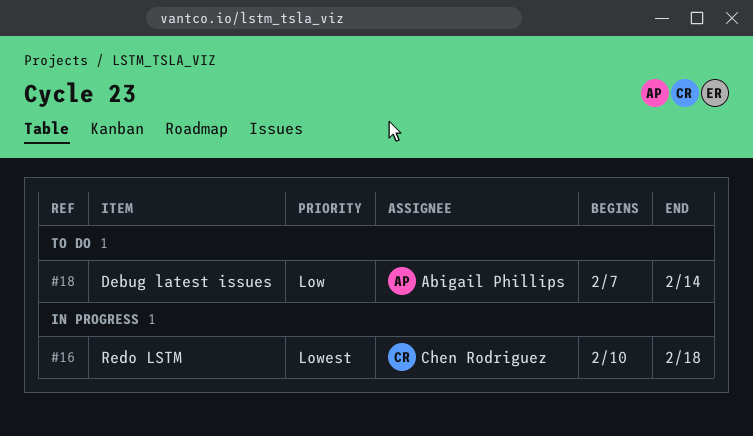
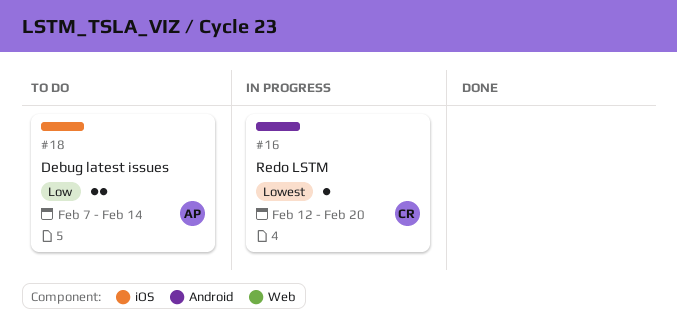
#16, start: Feb 10 -> Feb 12
#16, due: Feb 18 -> Feb 20

